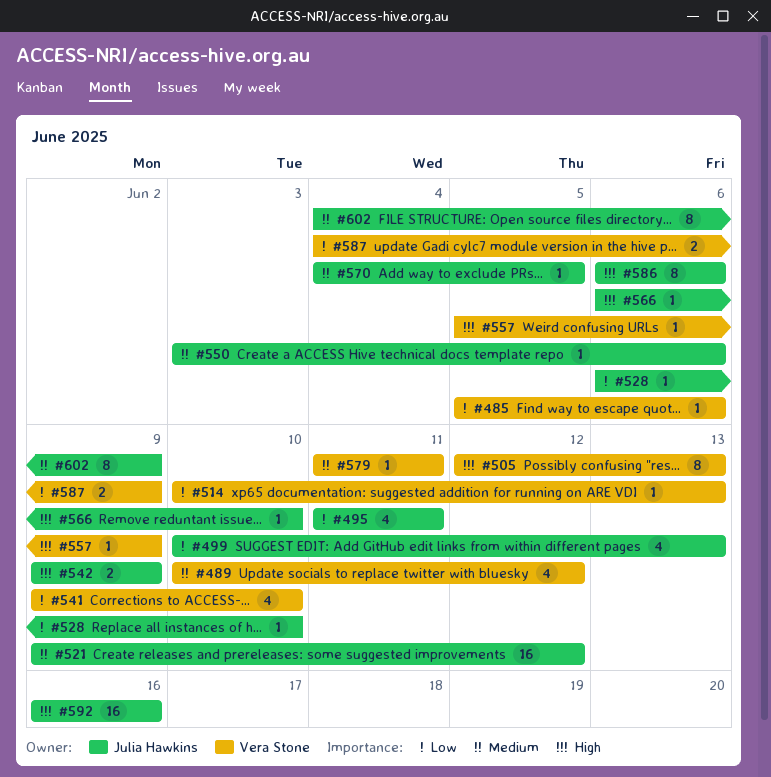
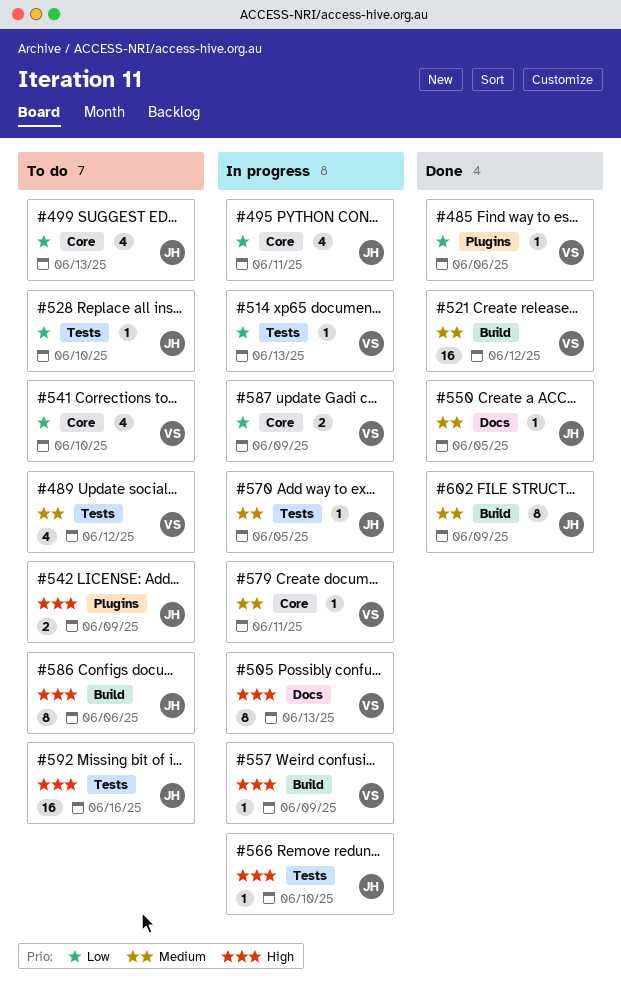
#521, owner: Julia Hawkins -> Vera Stone
#550, due: Jun 6 -> Jun 5

